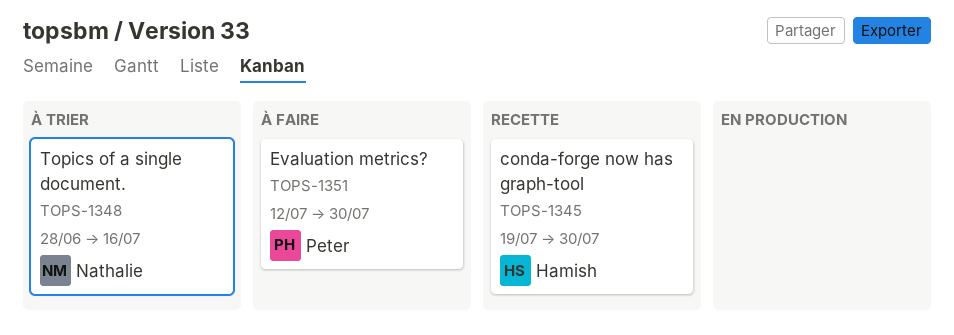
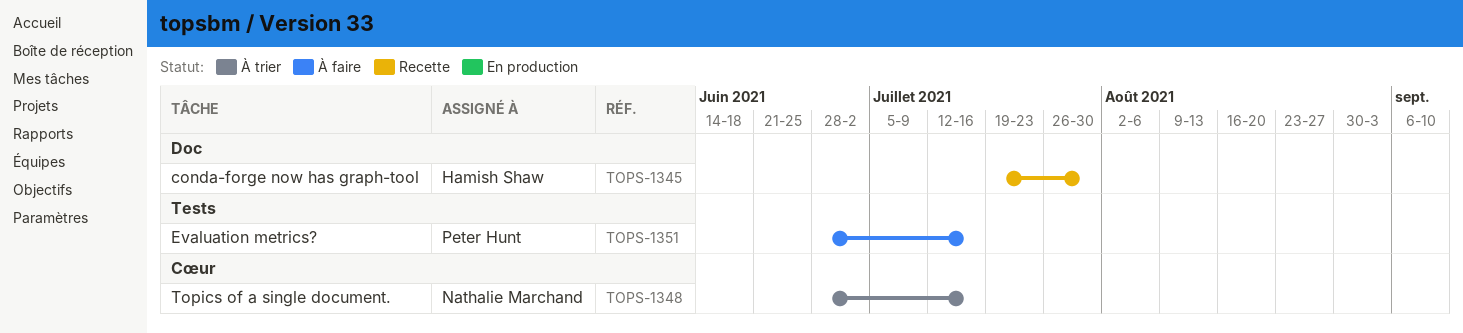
TOPS-1351, start: Jul 12 -> Jun 28
TOPS-1351, due: Jul 30 -> Jul 16

